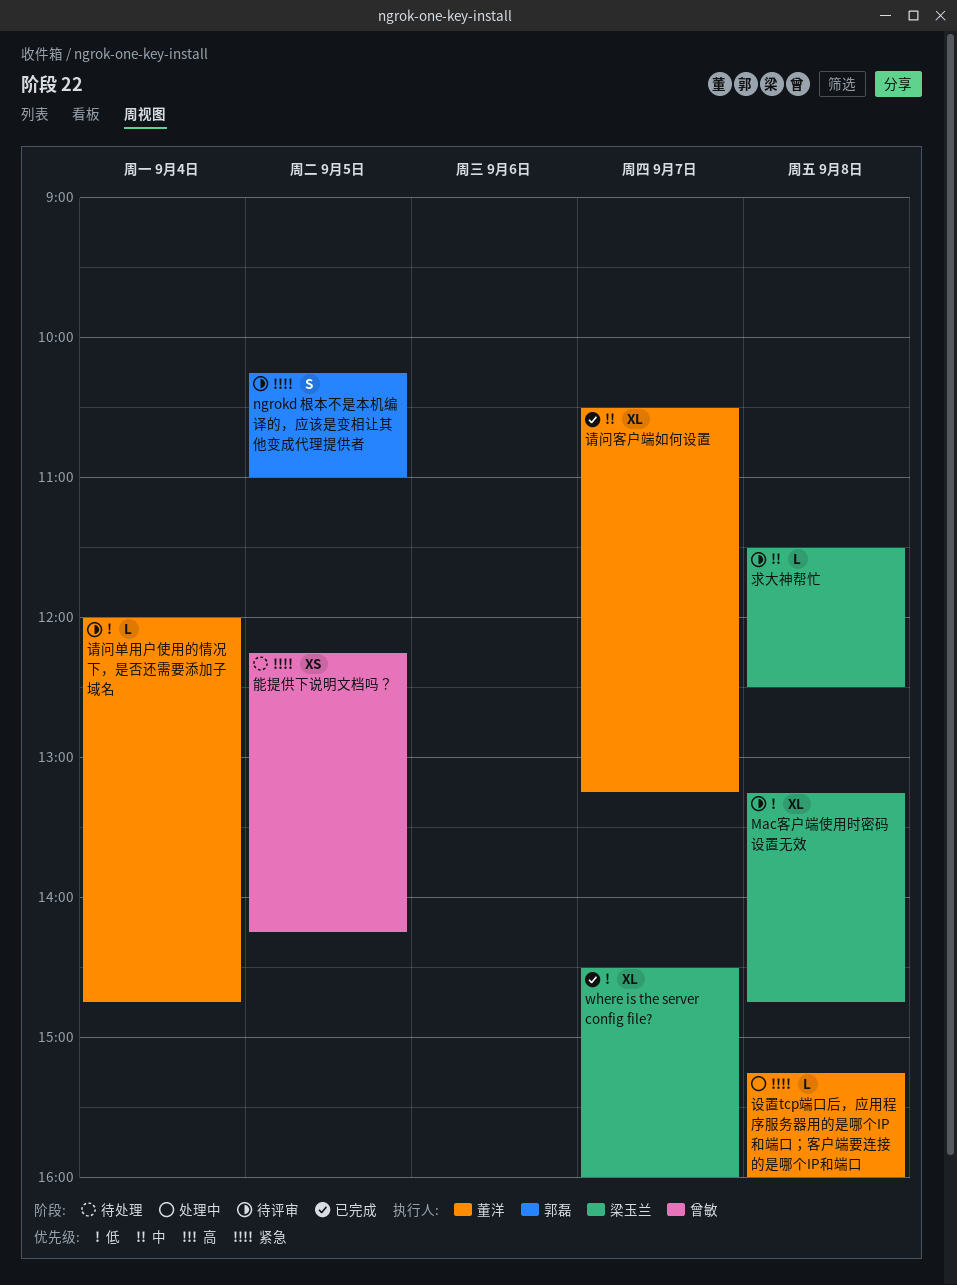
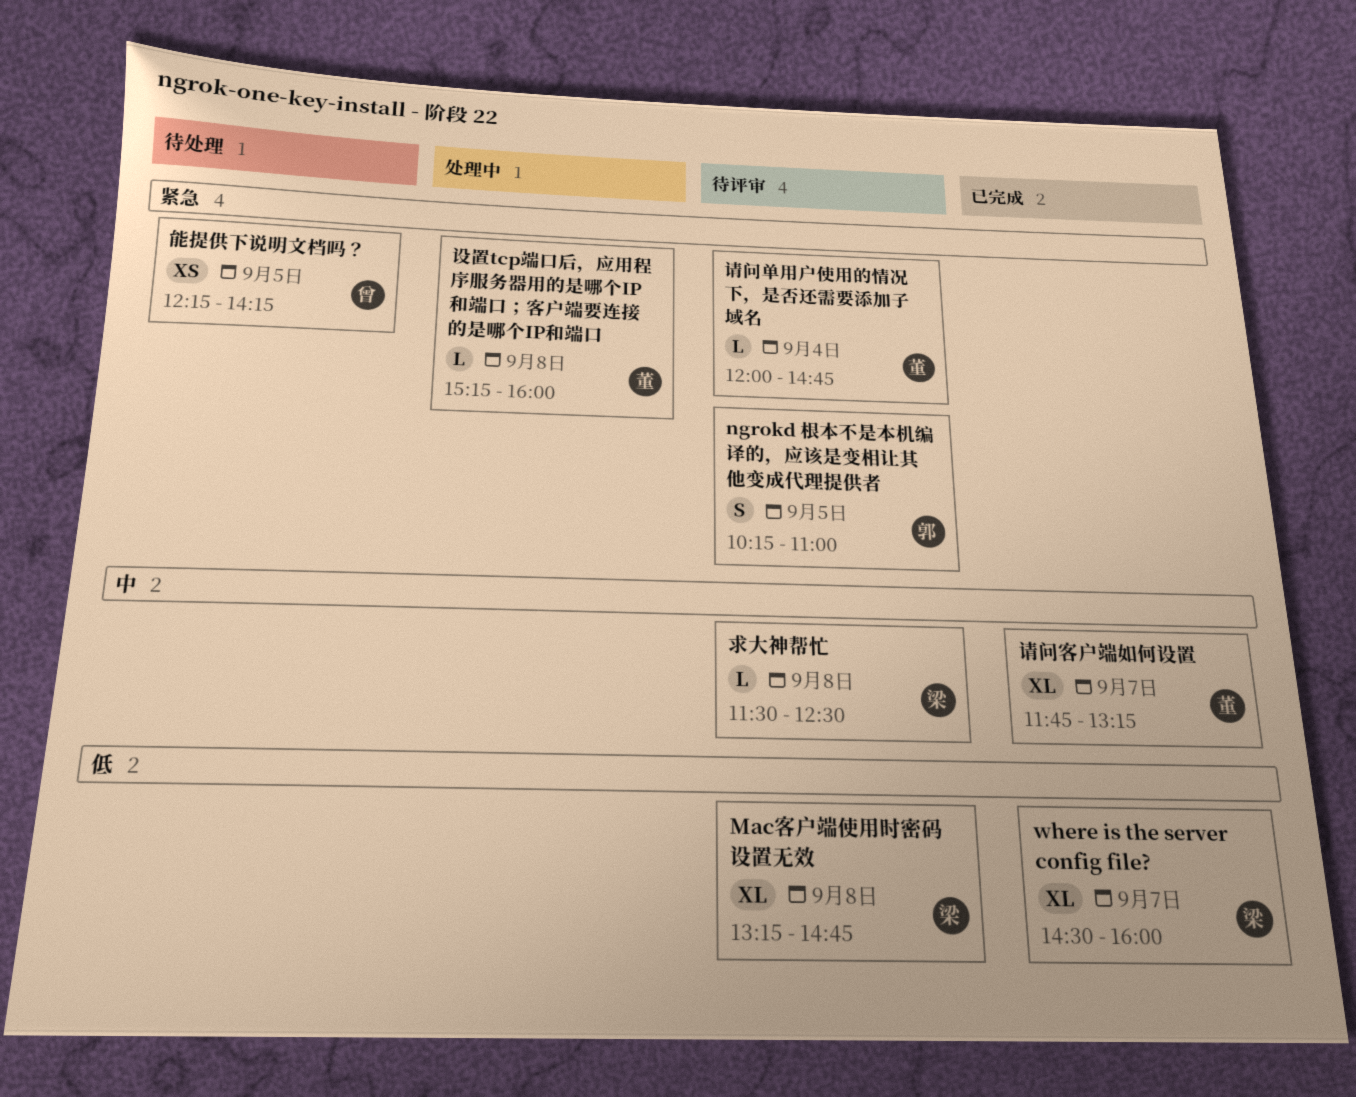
请问单用户使用的情况下，是否还需要添加子域名, priority: 低 -> 紧急
请问客户端如何设置, begins: 10:30 -> 11:45

